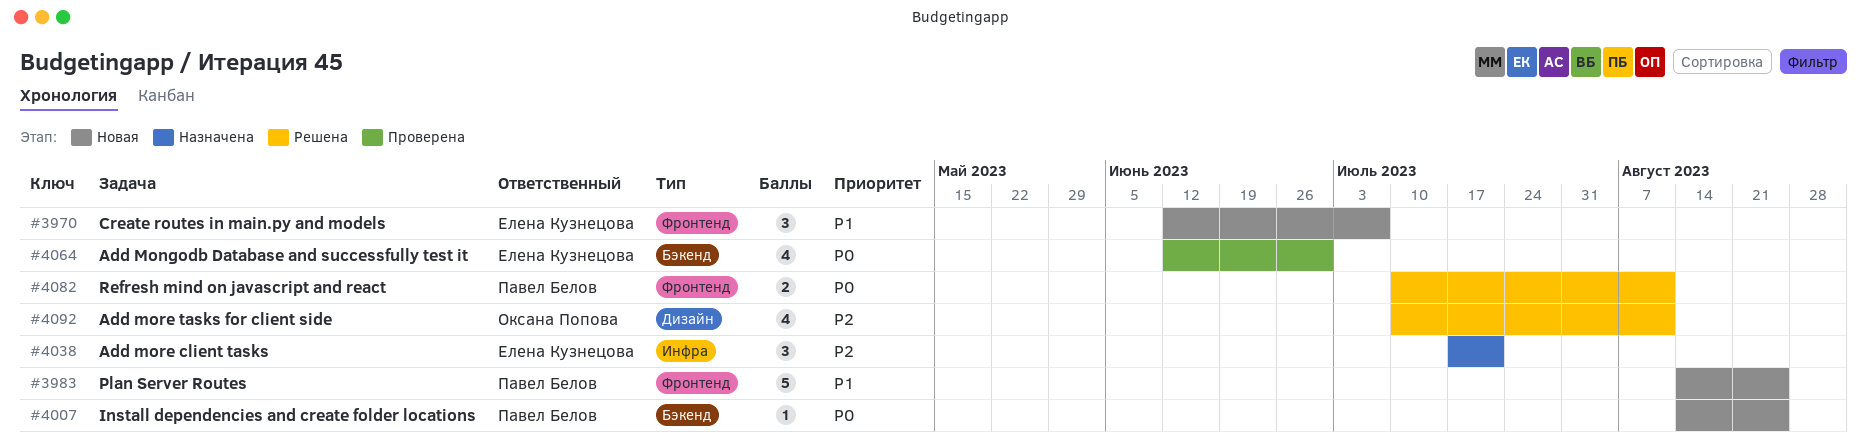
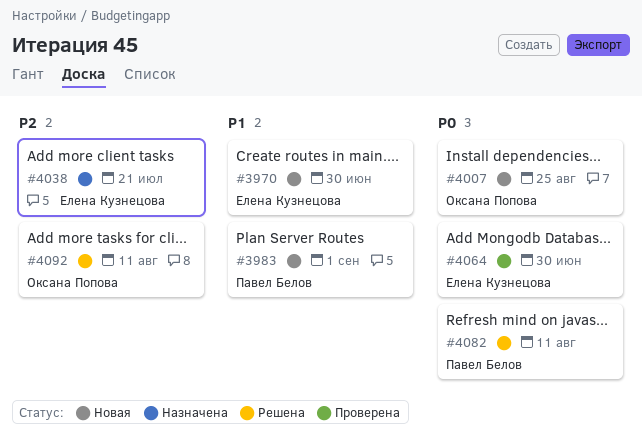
#3970, due: Jul 7 -> Jun 30
#3983, due: Aug 25 -> Sep 1
#4007, owner: Павел Белов -> Оксана Попова

